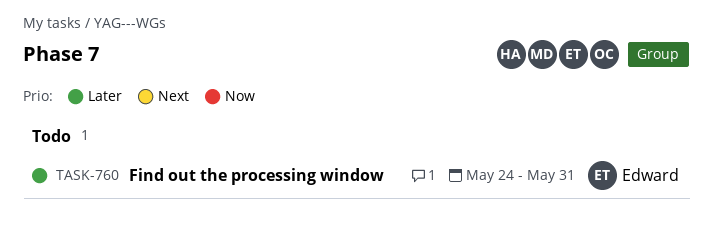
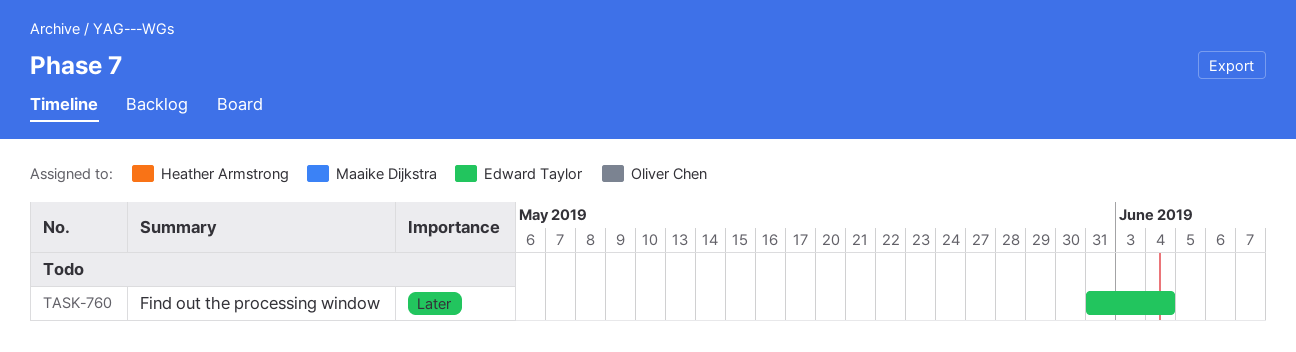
TASK-760, start: May 24 -> May 31
TASK-760, due: May 31 -> Jun 4

